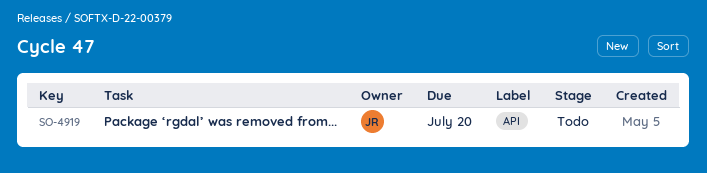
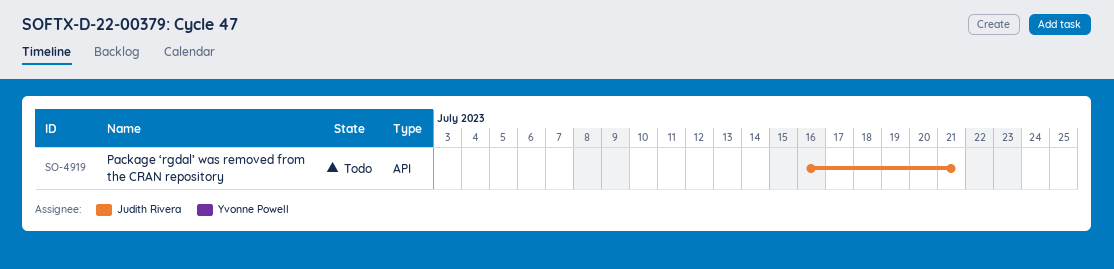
SO-4919, due: Jul 20 -> Jul 21

